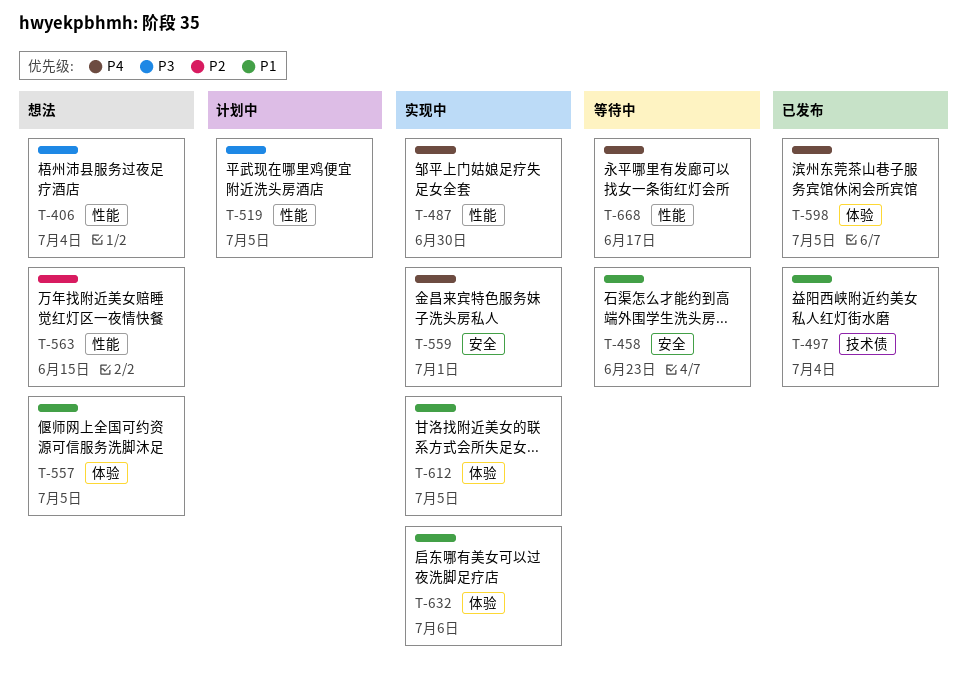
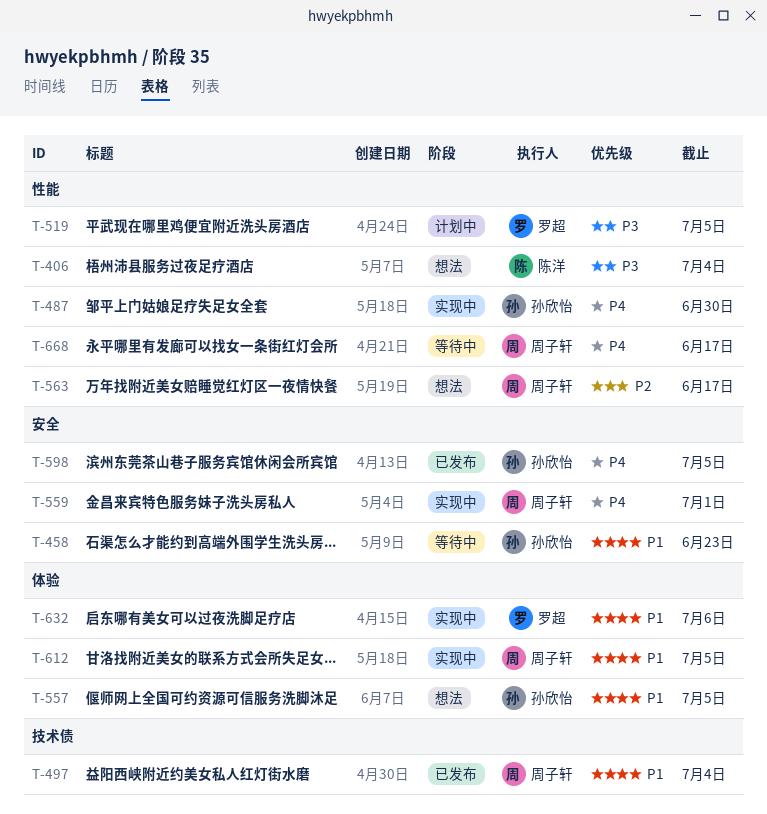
T-563, due: Jun 15 -> Jun 17
T-598, label: 体验 -> 安全

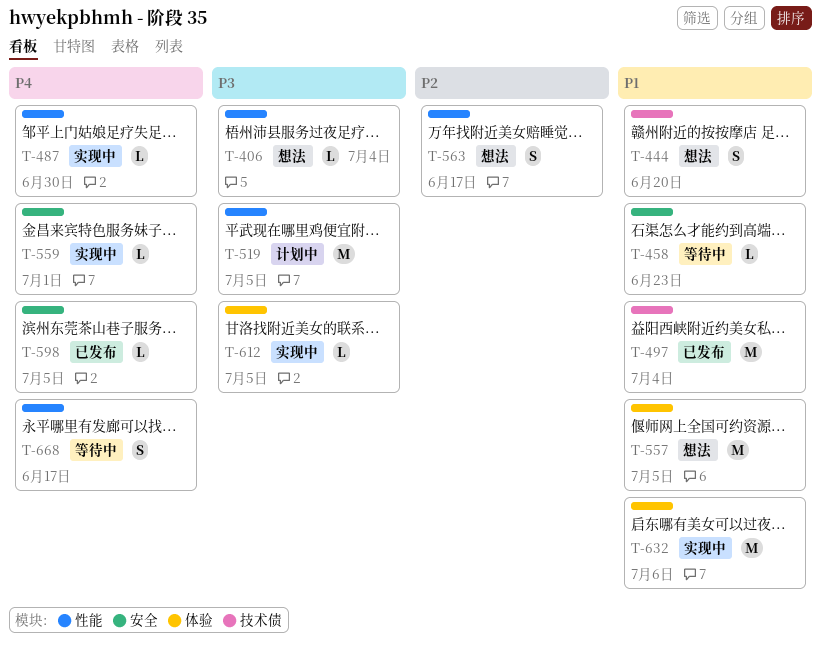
T-444: none -> present
T-612, priority: P1 -> P3

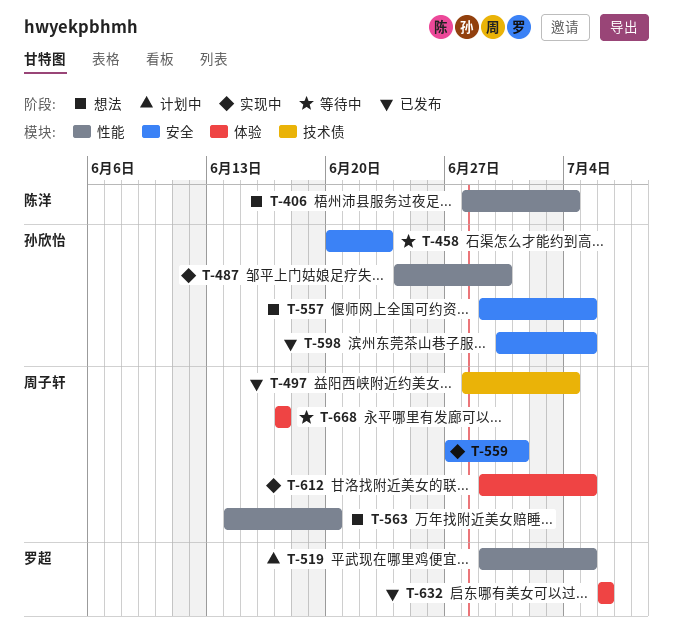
T-444: present -> none
T-557, label: 体验 -> 安全
T-563, due: Jun 17 -> Jun 20
T-632, status: 实现中 -> 已发布
T-668, label: 性能 -> 体验

